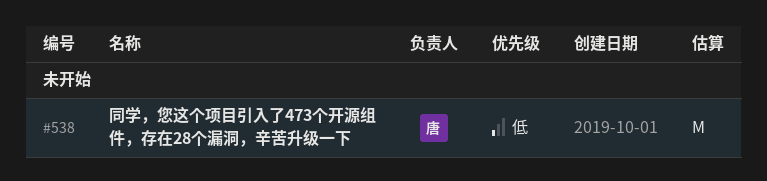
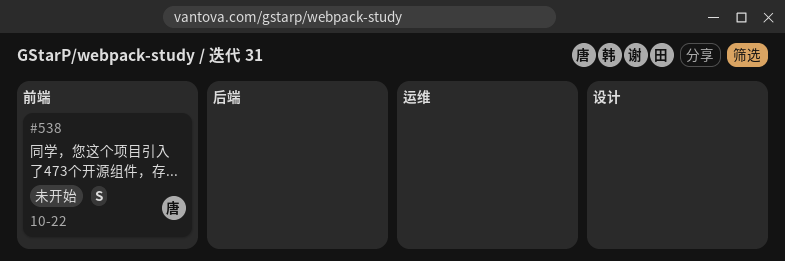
#538, estimate: M -> S

